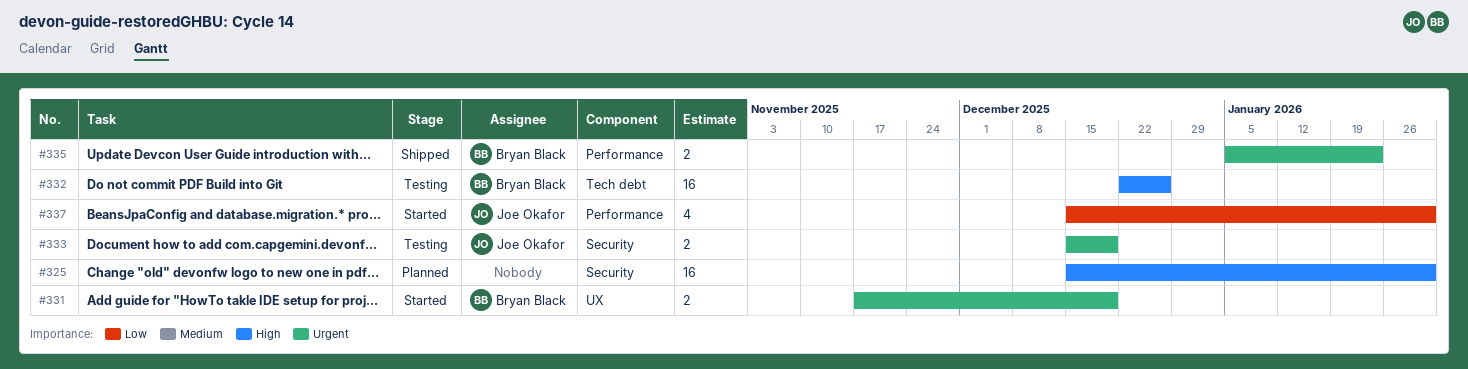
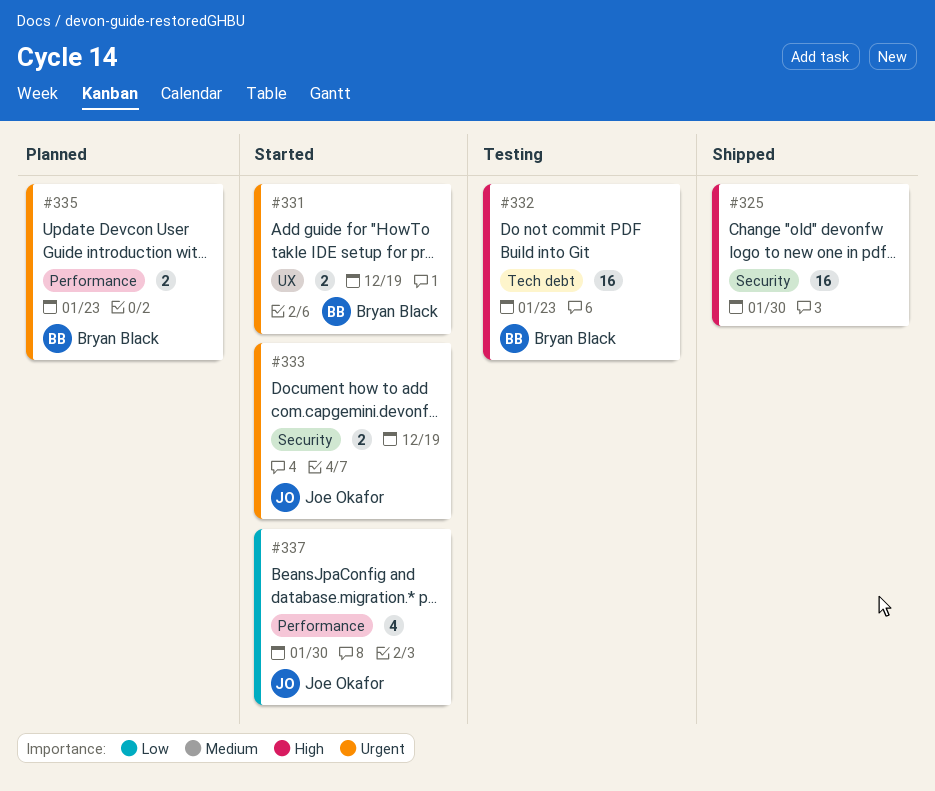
#325, status: Planned -> Shipped
#332, due: Dec 26 -> Jan 23
#333, status: Testing -> Started
#335, status: Shipped -> Planned

